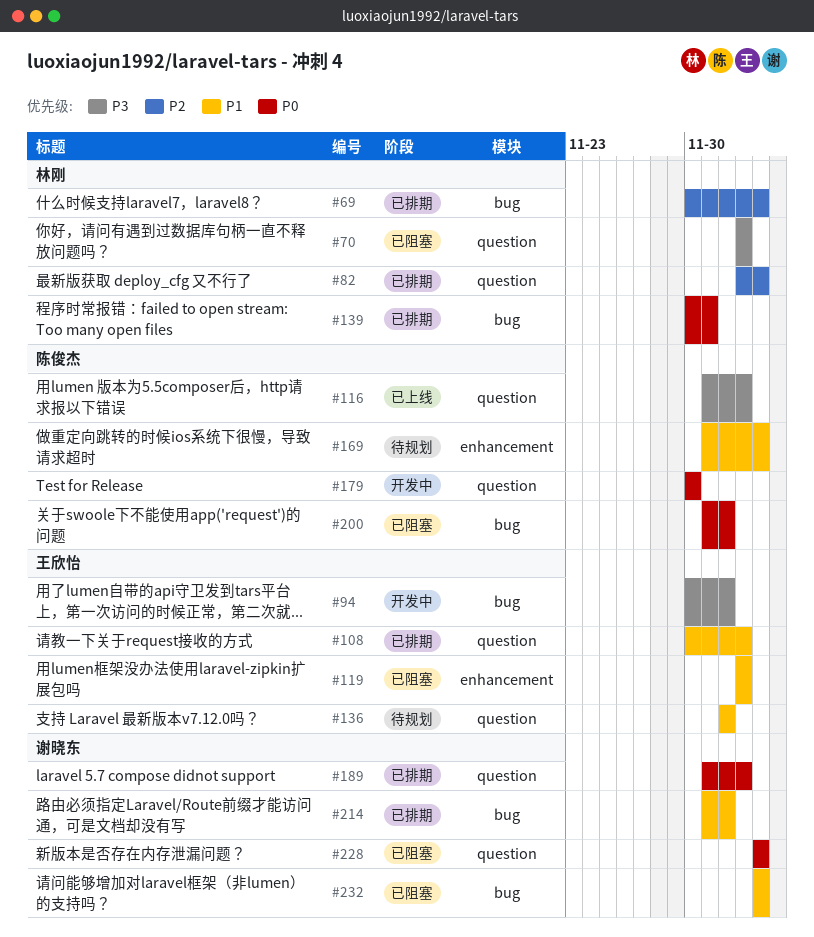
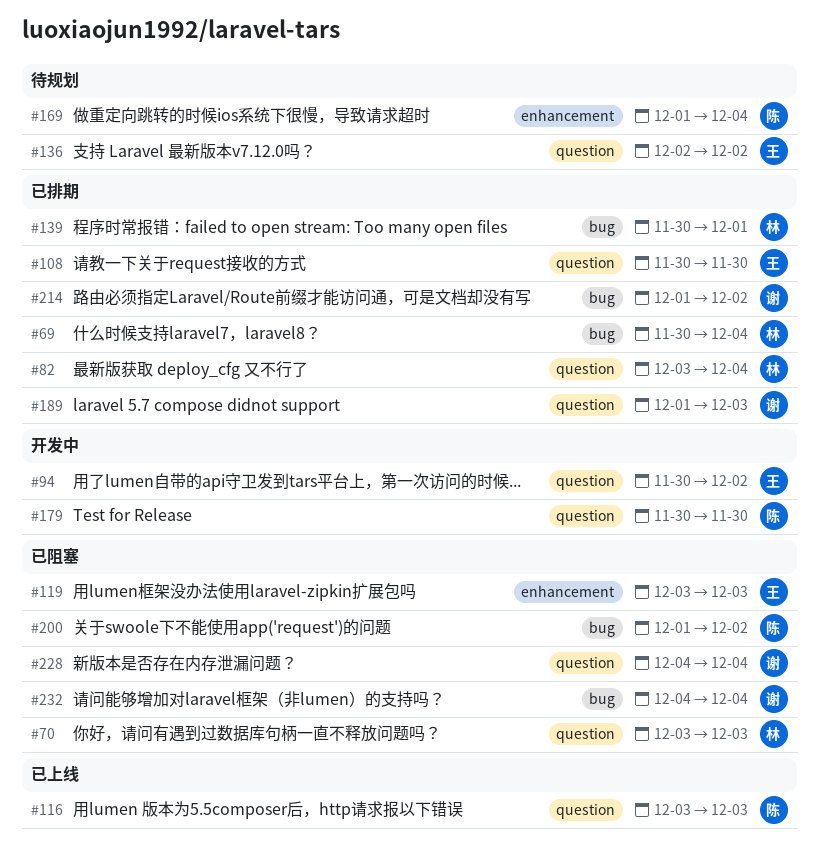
#94, label: bug -> question
#108, due: Dec 3 -> Nov 30
#116, start: Dec 1 -> Dec 3

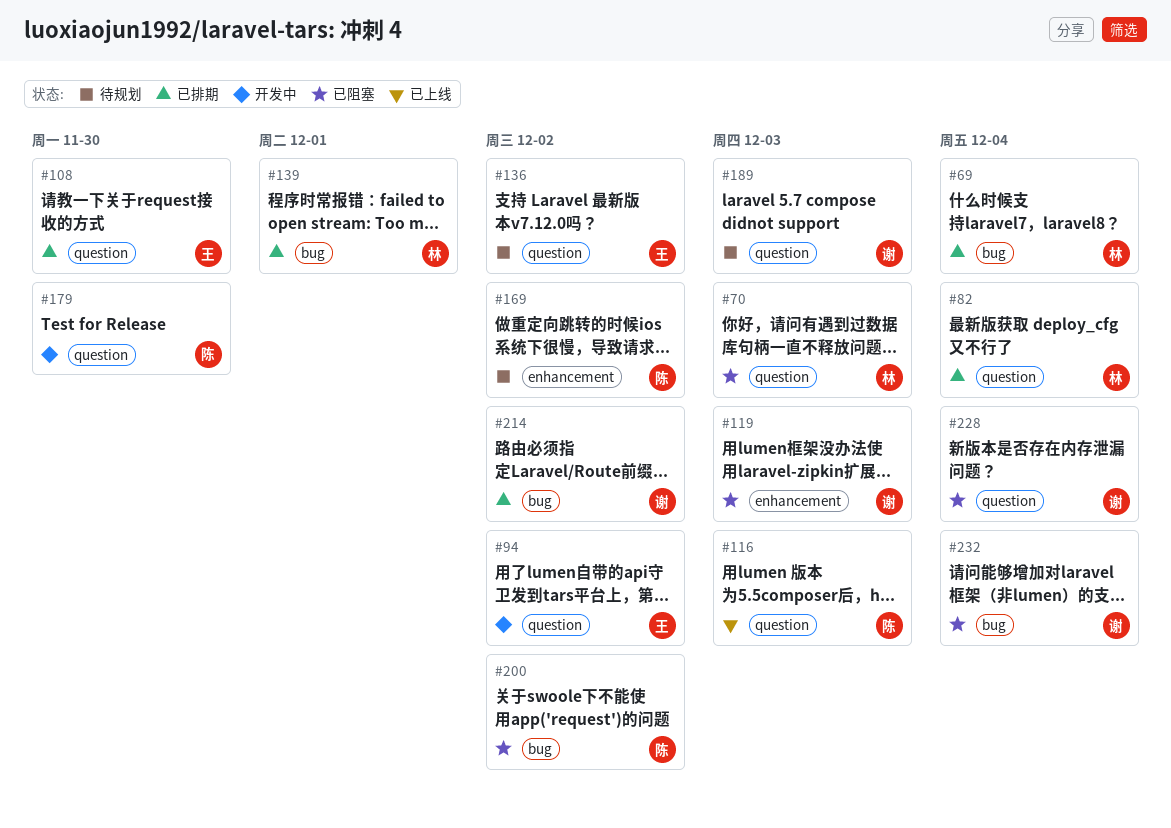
#119, owner: 王 -> 谢
#169, due: Dec 4 -> Dec 2
#189, status: 已排期 -> 待规划

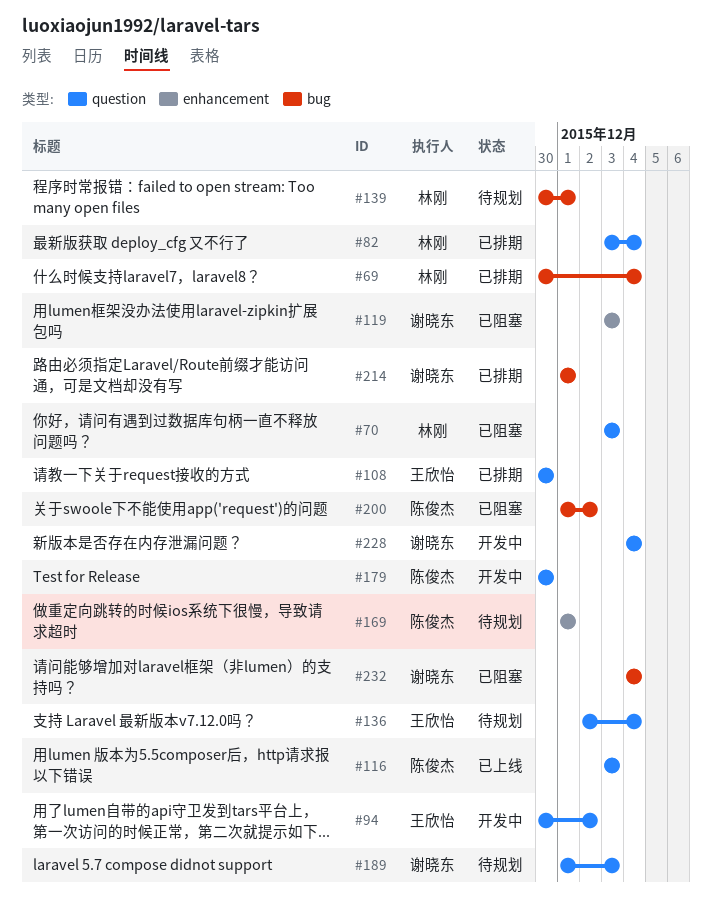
#136, due: Dec 2 -> Dec 4
#139, status: 已排期 -> 待规划
#169, due: Dec 2 -> Dec 1
#214, due: Dec 2 -> Dec 1
#228, status: 已阻塞 -> 开发中

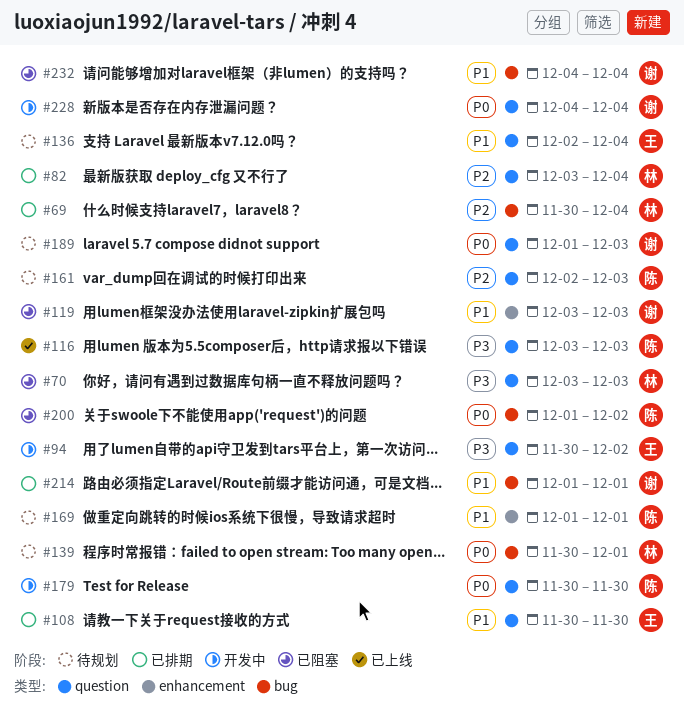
#161: none -> present

